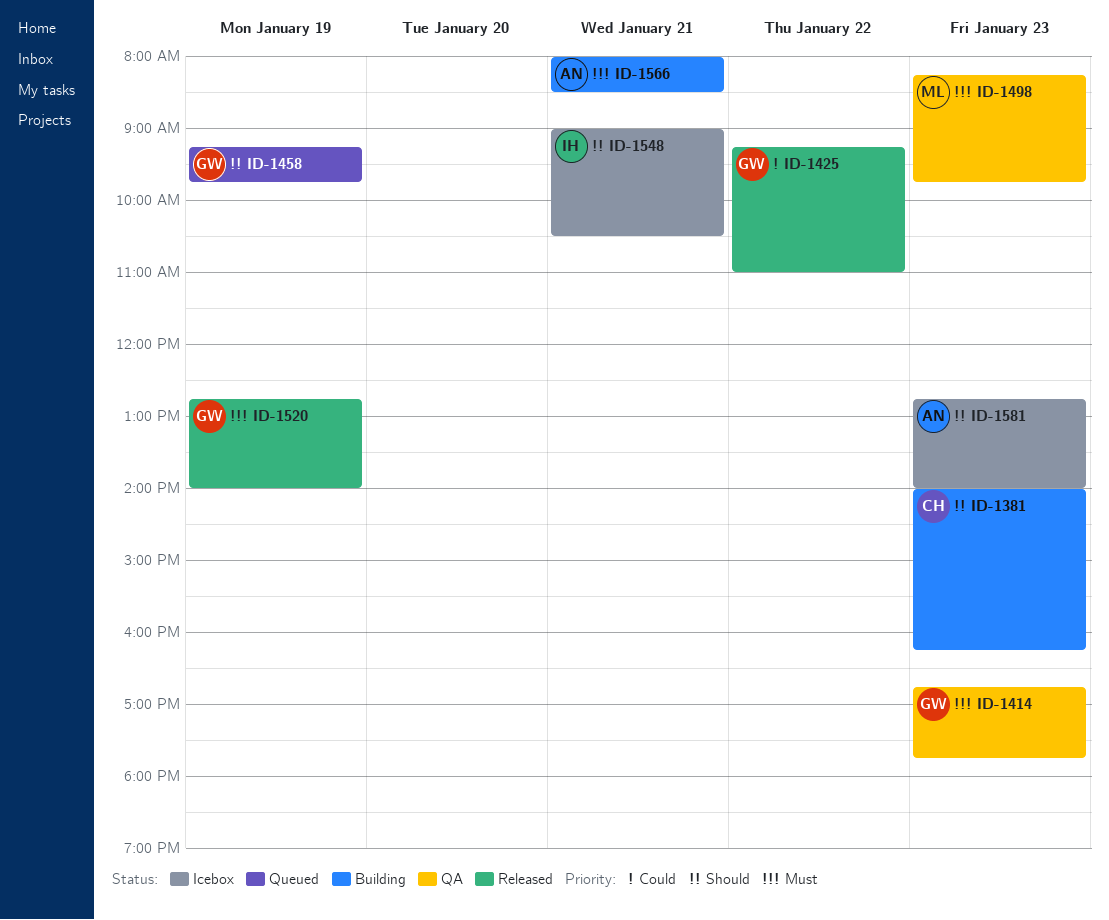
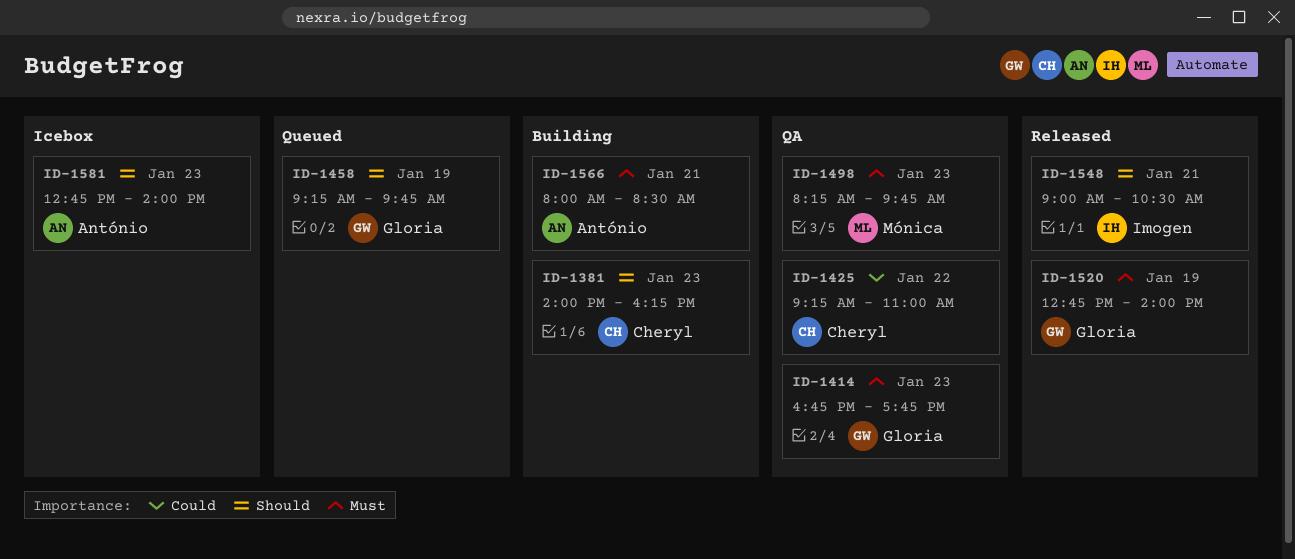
ID-1425, status: Released -> QA
ID-1425, owner: Gloria -> Cheryl
ID-1548, status: Icebox -> Released

